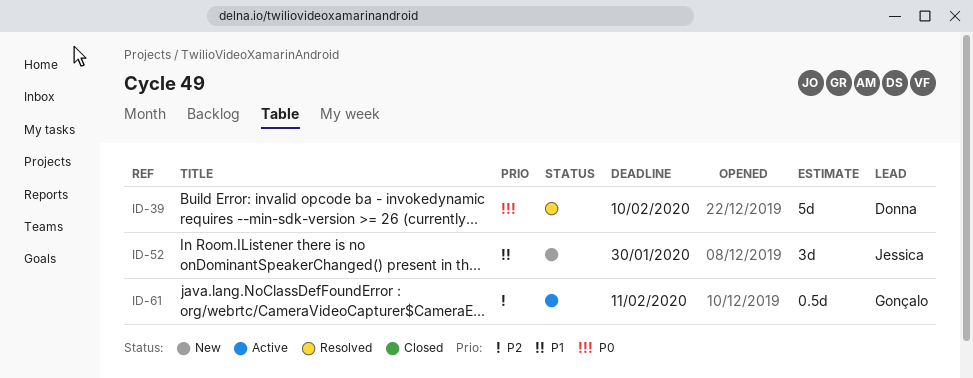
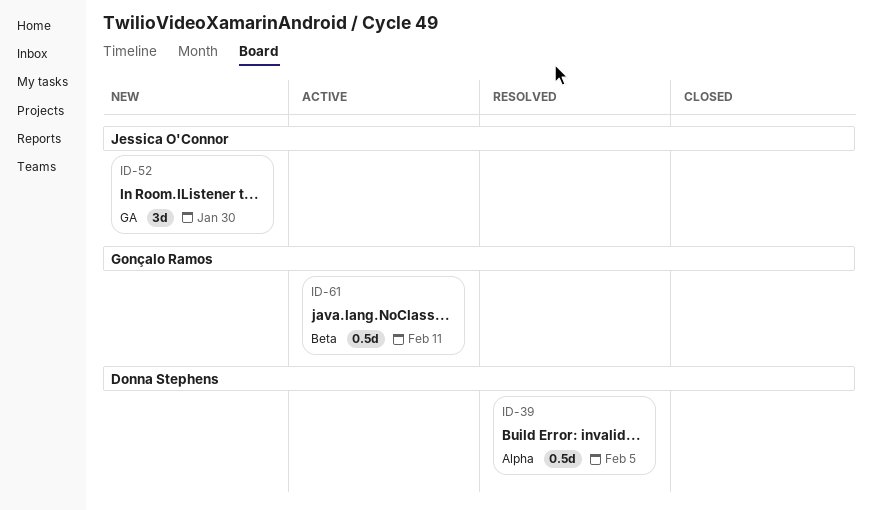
ID-39, estimate: 5d -> 0.5d
ID-39, due: Feb 10 -> Feb 5

